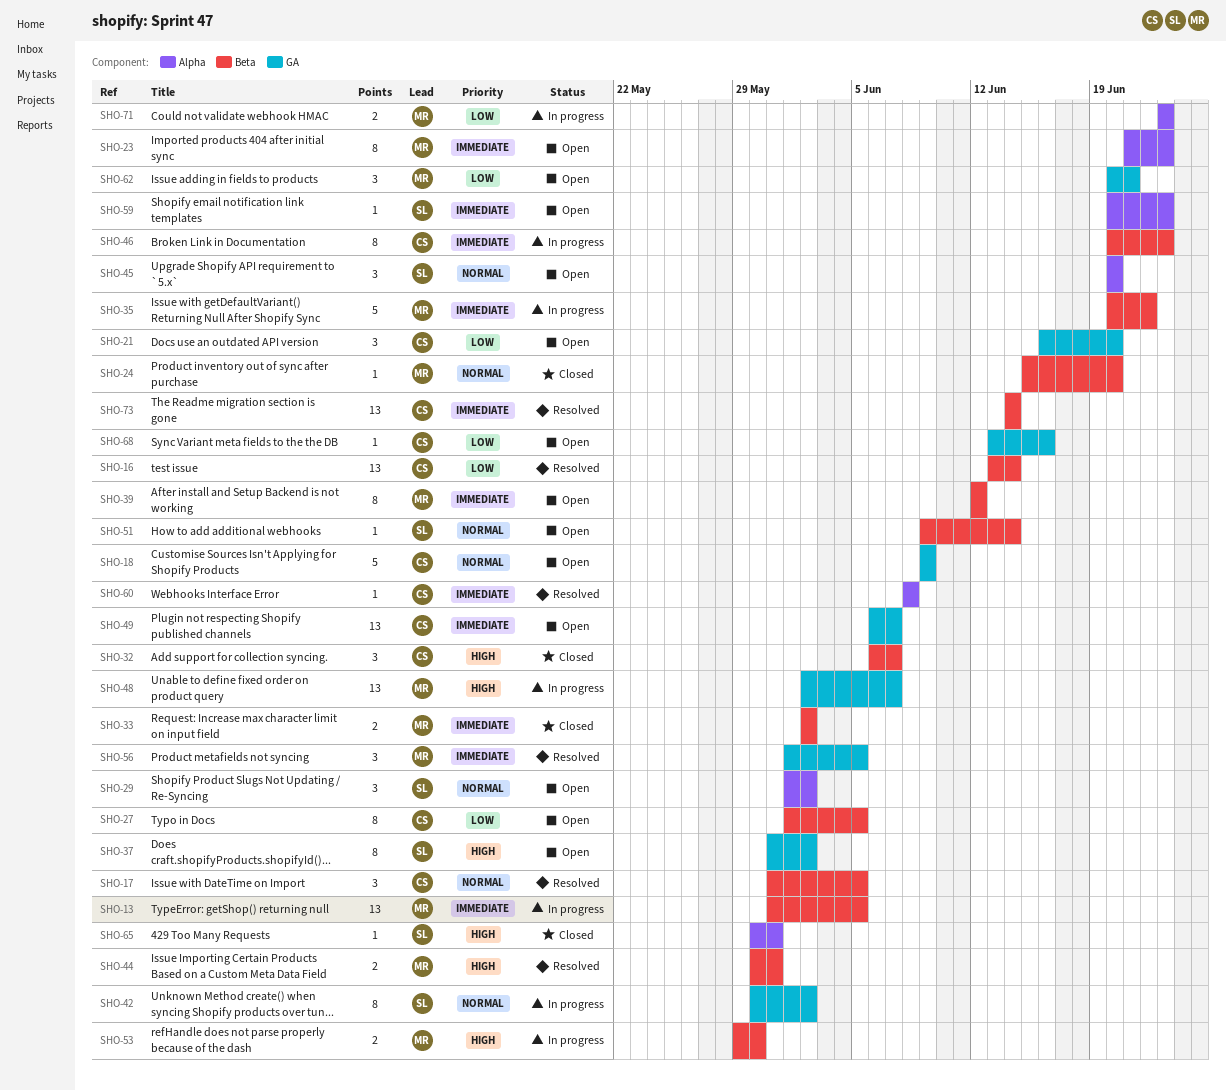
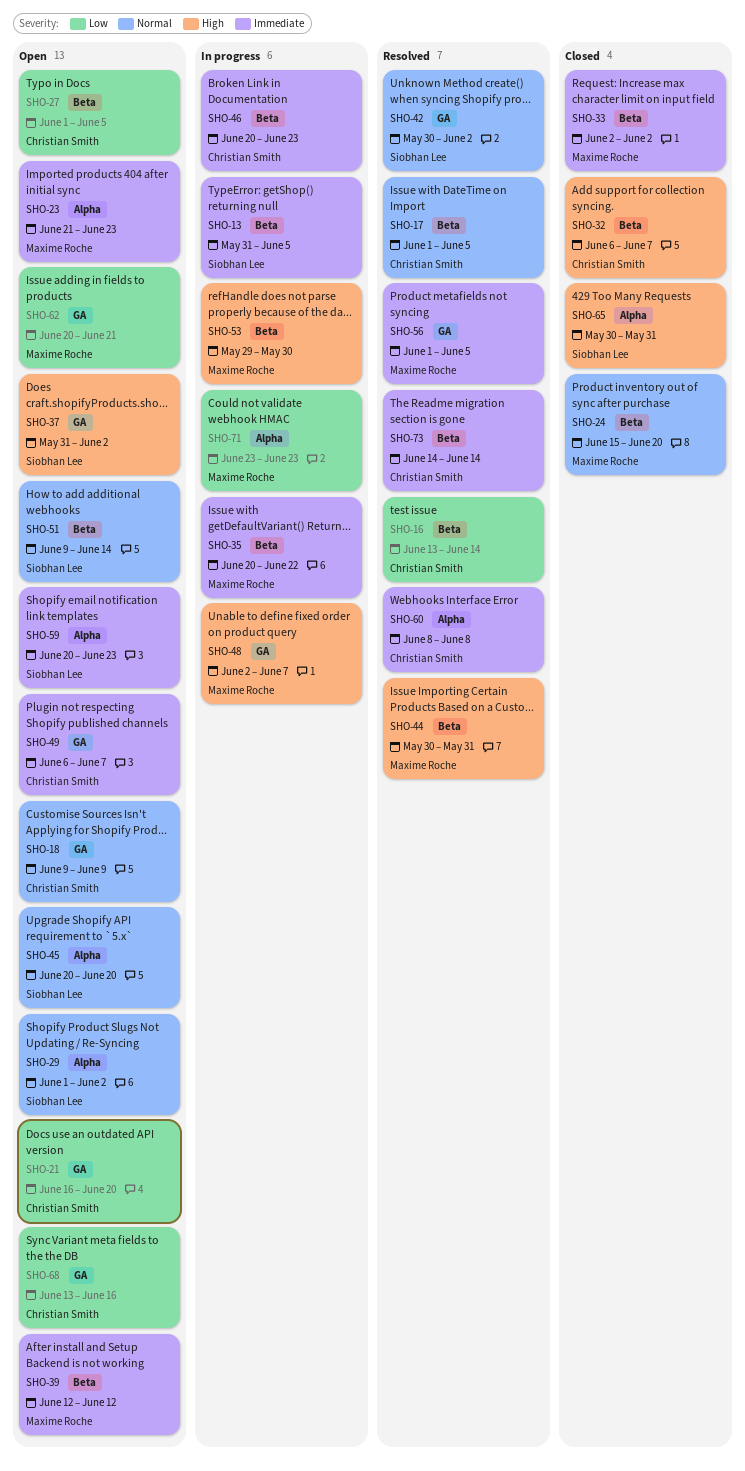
SHO-13, owner: Maxime Roche -> Siobhan Lee
SHO-17, start: May 31 -> Jun 1
SHO-42, status: In progress -> Resolved

